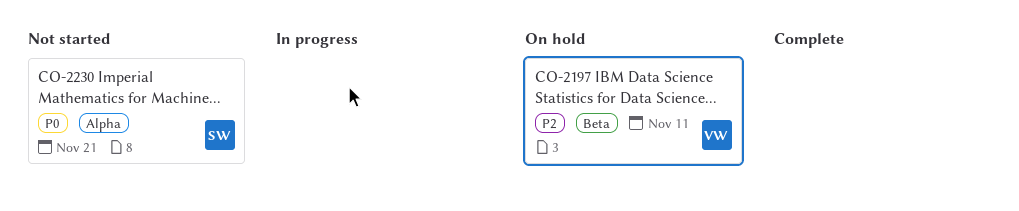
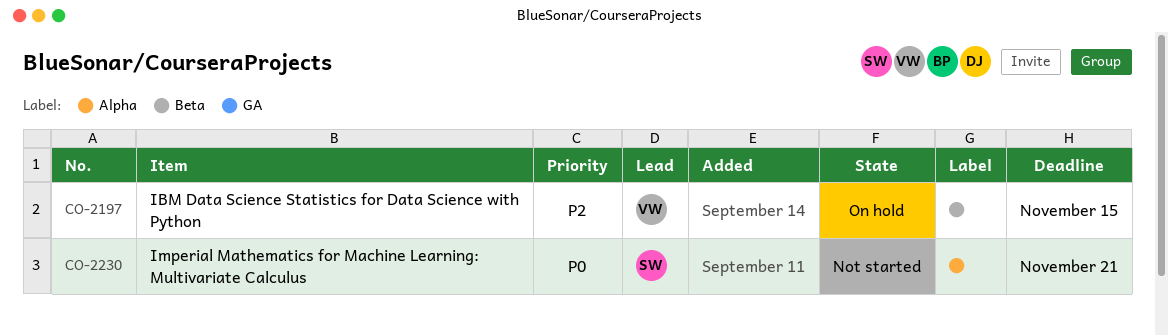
CO-2197, due: Nov 11 -> Nov 15

